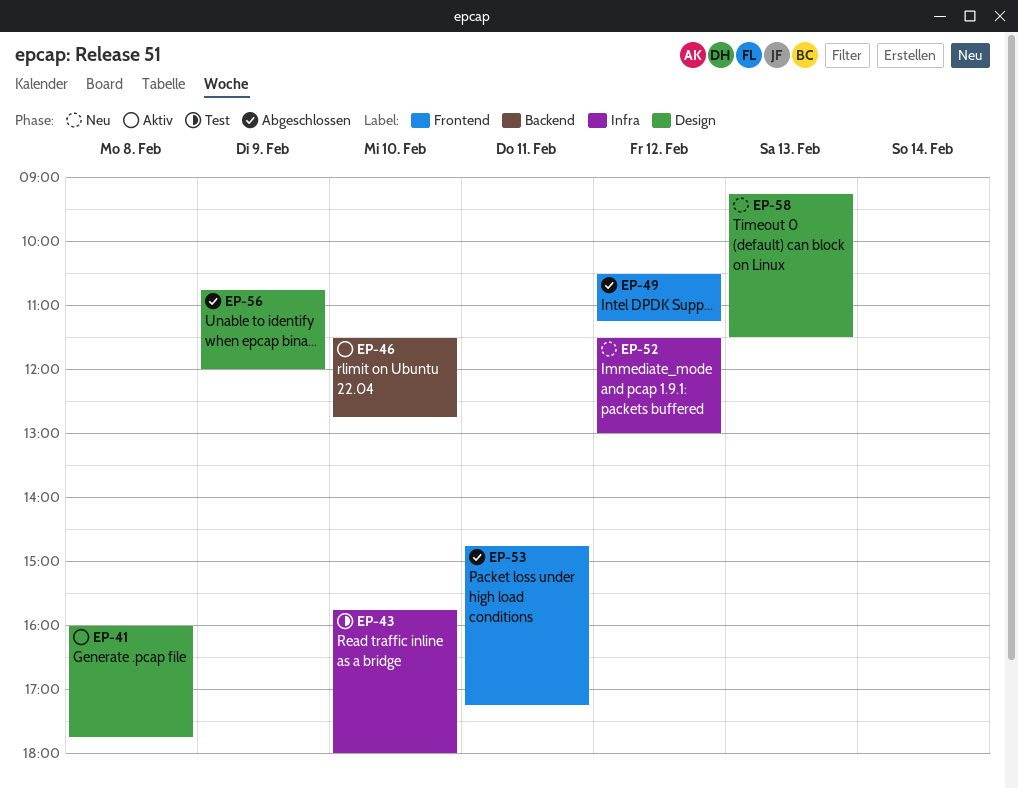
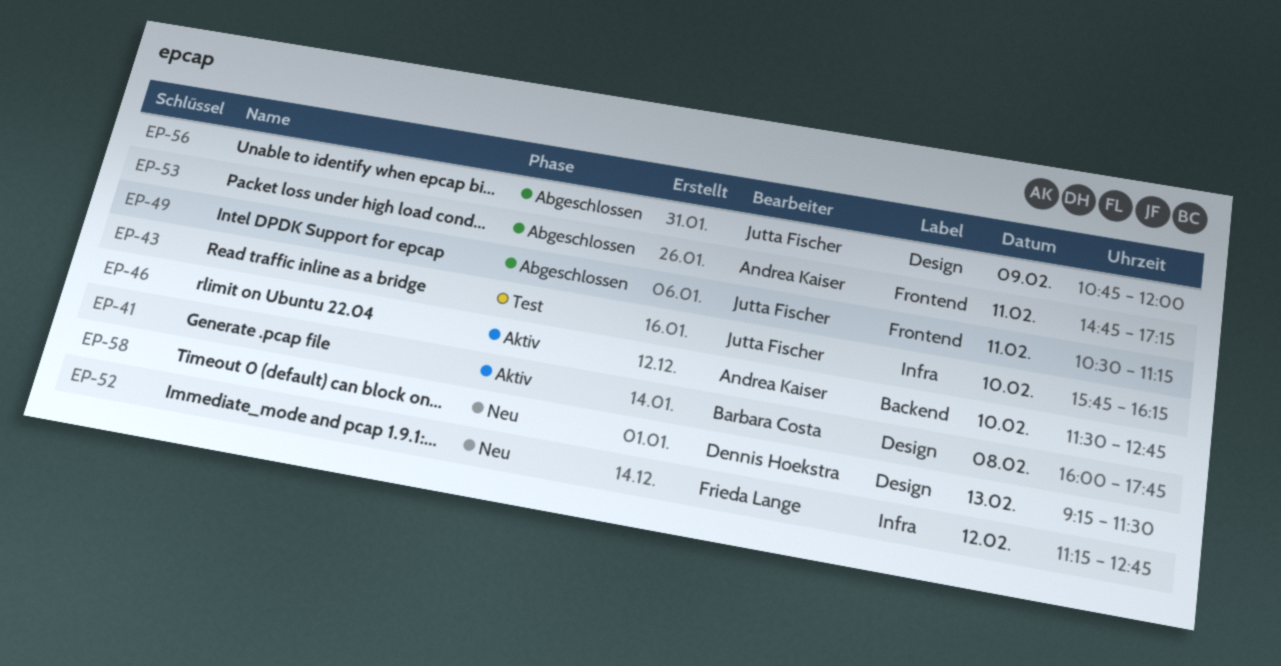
EP-43, ends: 18:00 -> 16:15
EP-49, day: Feb 12 -> Feb 11
EP-52, begins: 11:30 -> 11:15
EP-52, ends: 13:00 -> 12:45

